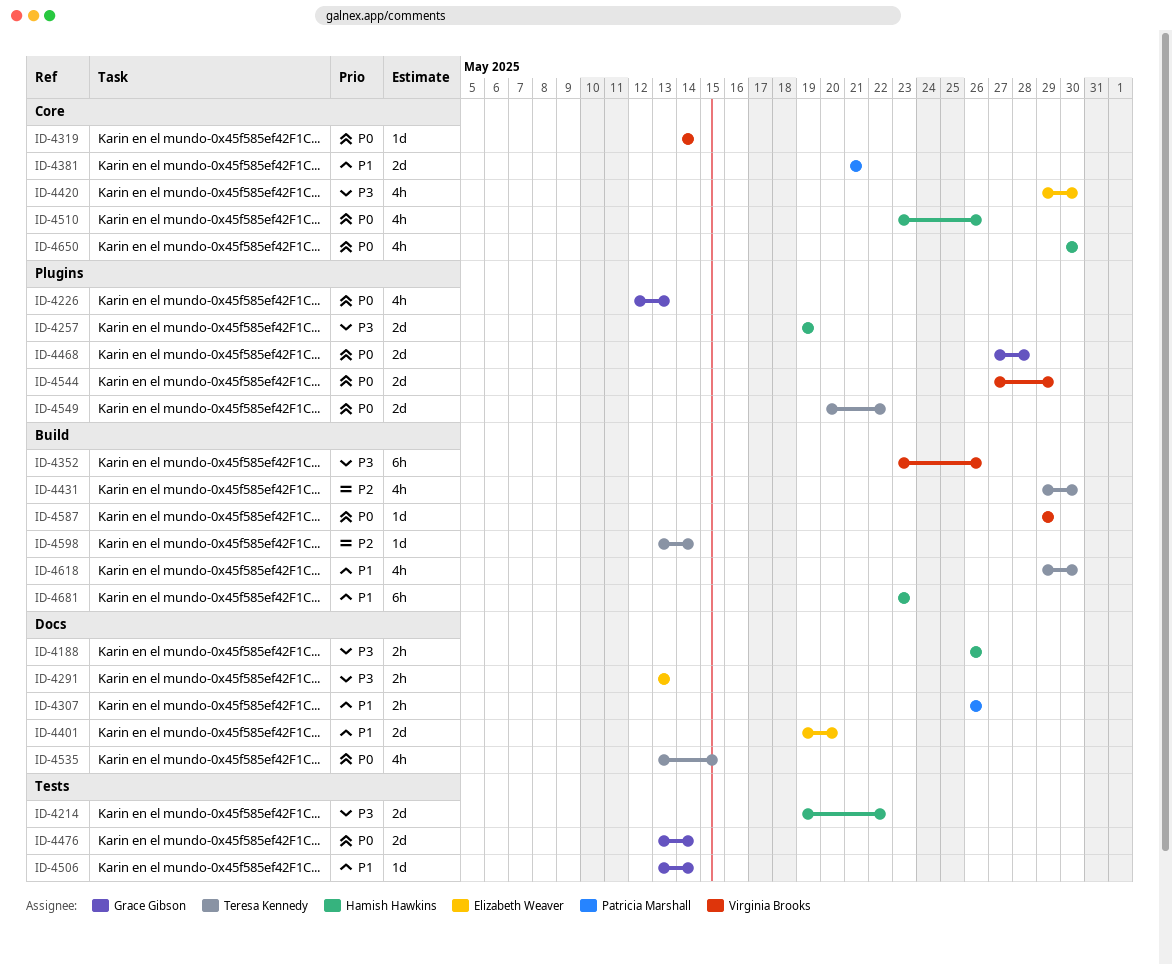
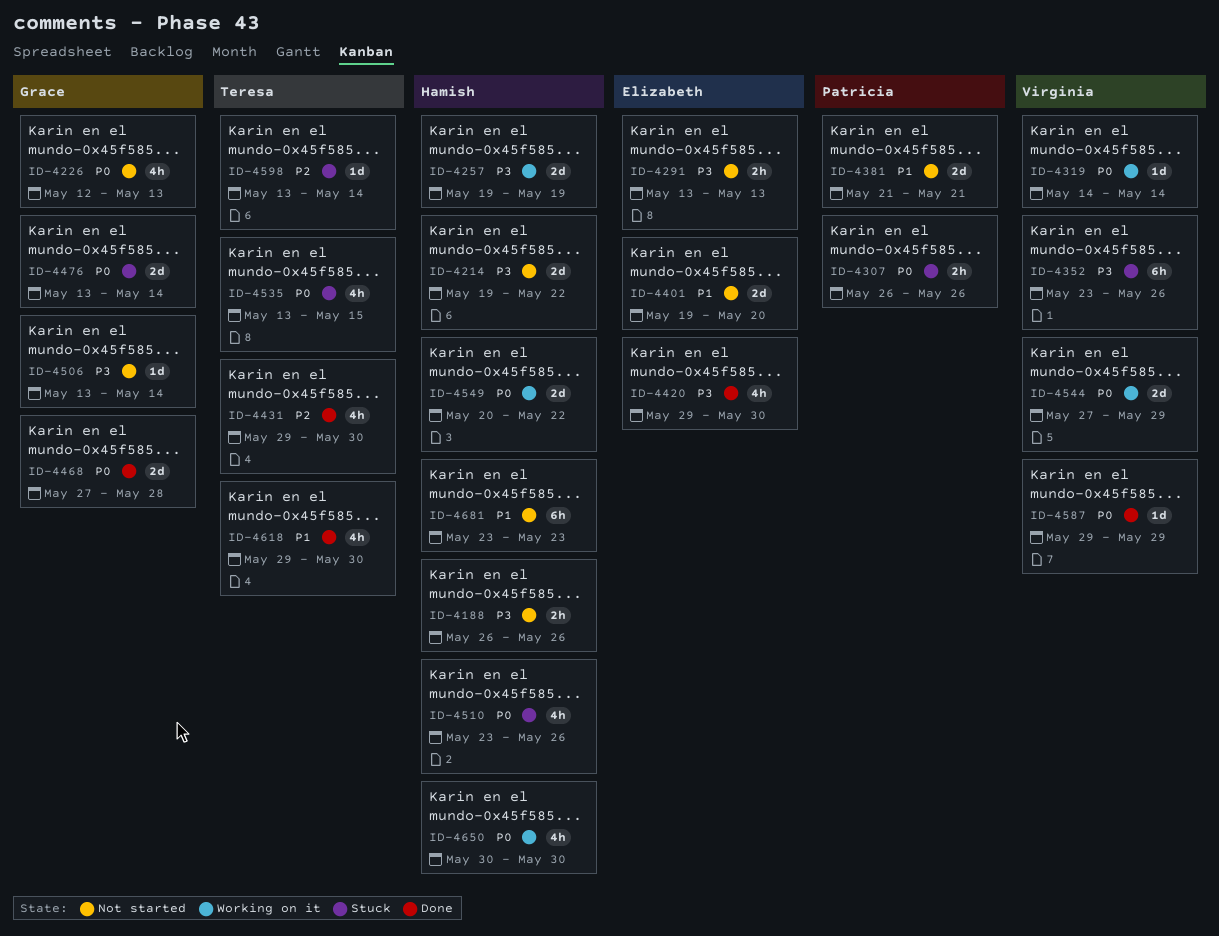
ID-4307, priority: P1 -> P0
ID-4506, priority: P1 -> P3
ID-4549, owner: Teresa Kennedy -> Hamish Hawkins

